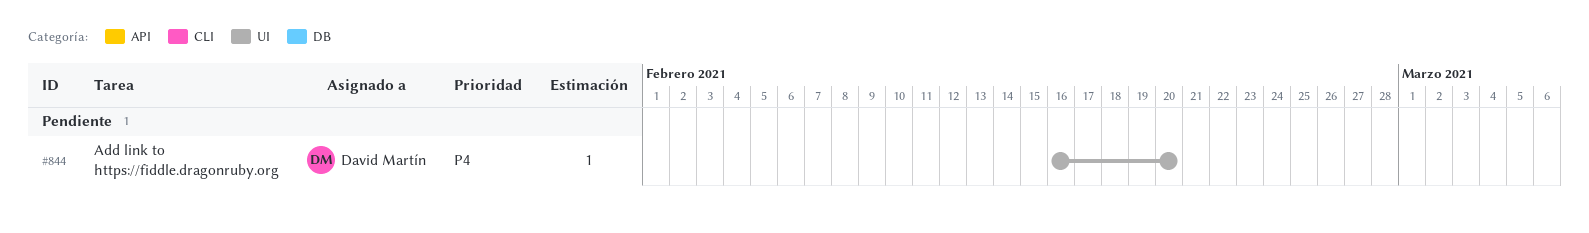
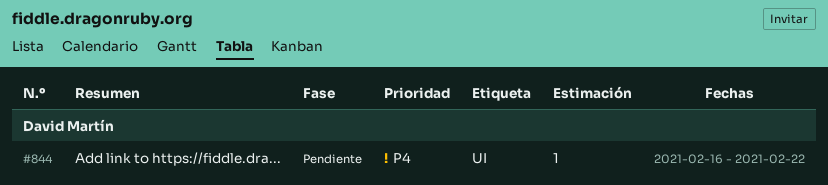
#844, due: Feb 20 -> Feb 22

